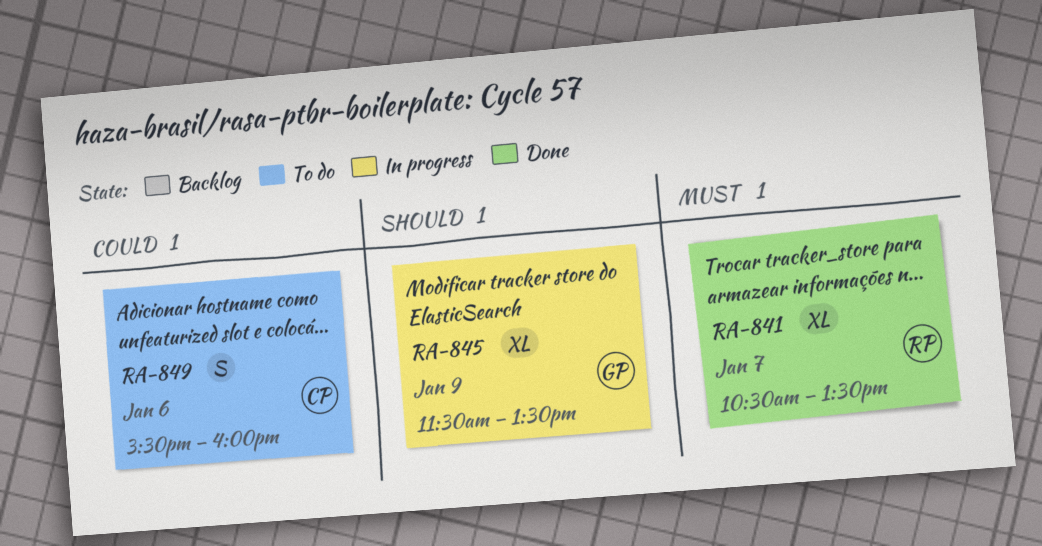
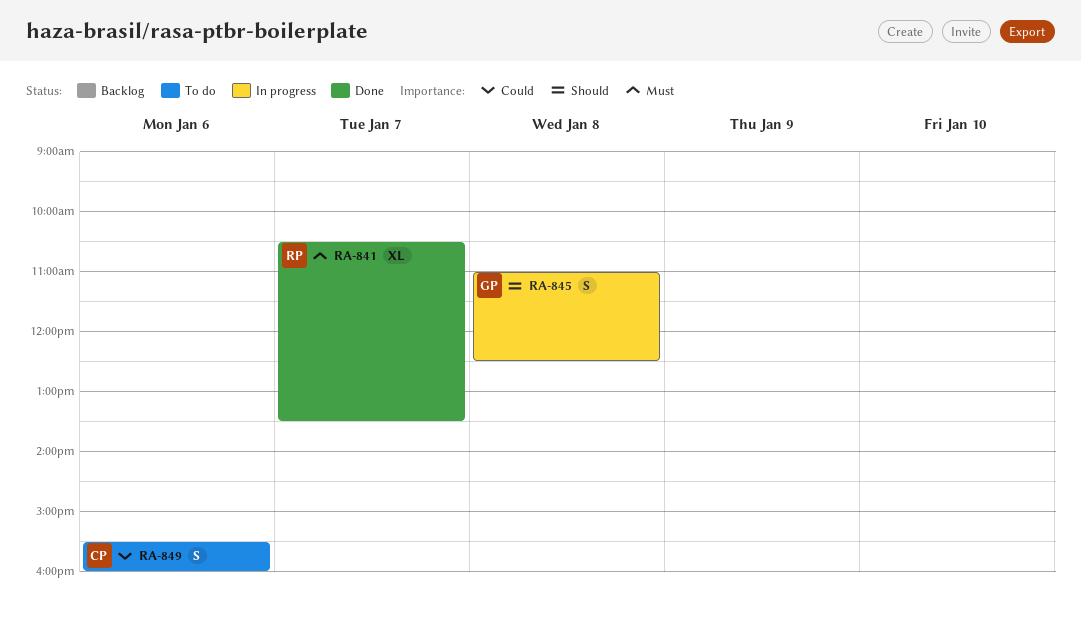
RA-845, estimate: XL -> S
RA-845, day: Jan 9 -> Jan 8
RA-845, begins: 11:30 -> 11:00
RA-845, ends: 13:30 -> 12:30

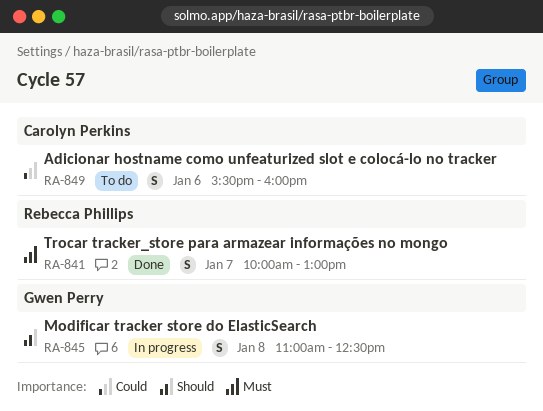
RA-841, estimate: XL -> S
RA-841, begins: 10:30 -> 10:00
RA-841, ends: 13:30 -> 13:00

